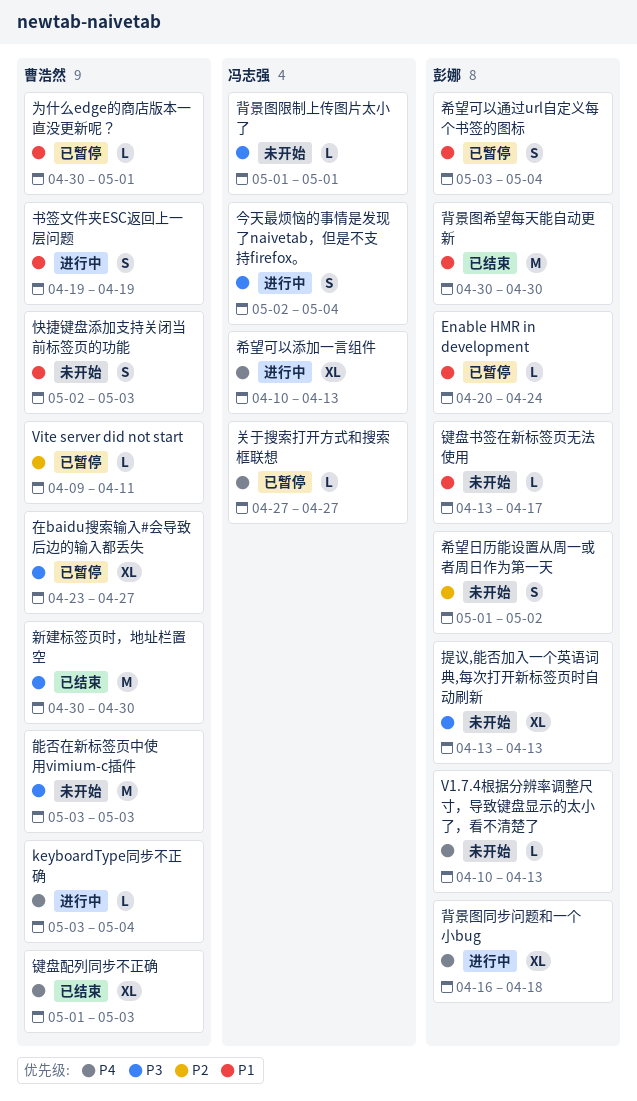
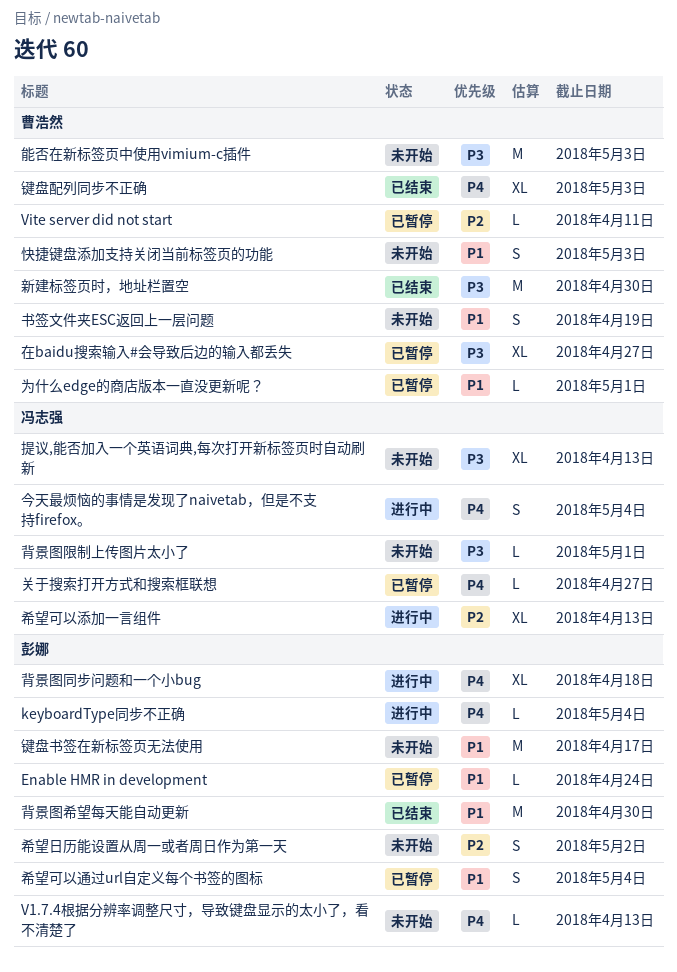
keyboardType同步不正确, owner: 曹浩然 -> 彭娜
书签文件夹ESC返回上一层问题, status: 进行中 -> 未开始
今天最烦恼的事情是发现了naivetab，但是不支持firefox。, priority: P3 -> P4
希望可以添加一言组件, priority: P4 -> P2
提议,能否加入一个英语词典,每次打开新标签页时自动刷新, owner: 彭娜 -> 冯志强
键盘书签在新标签页无法使用, estimate: L -> M

